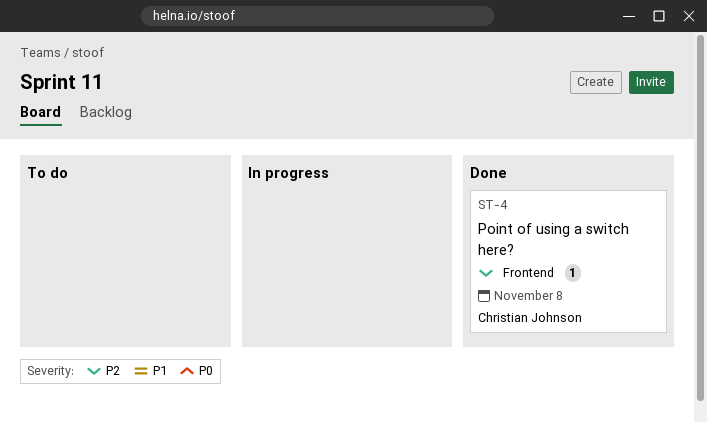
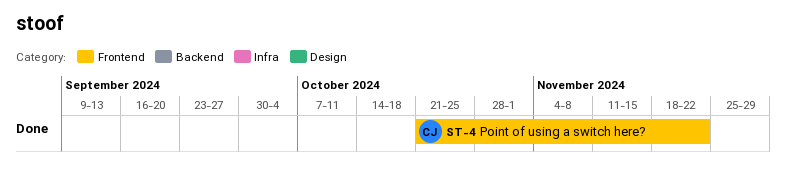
ST-4, due: Nov 8 -> Nov 22

